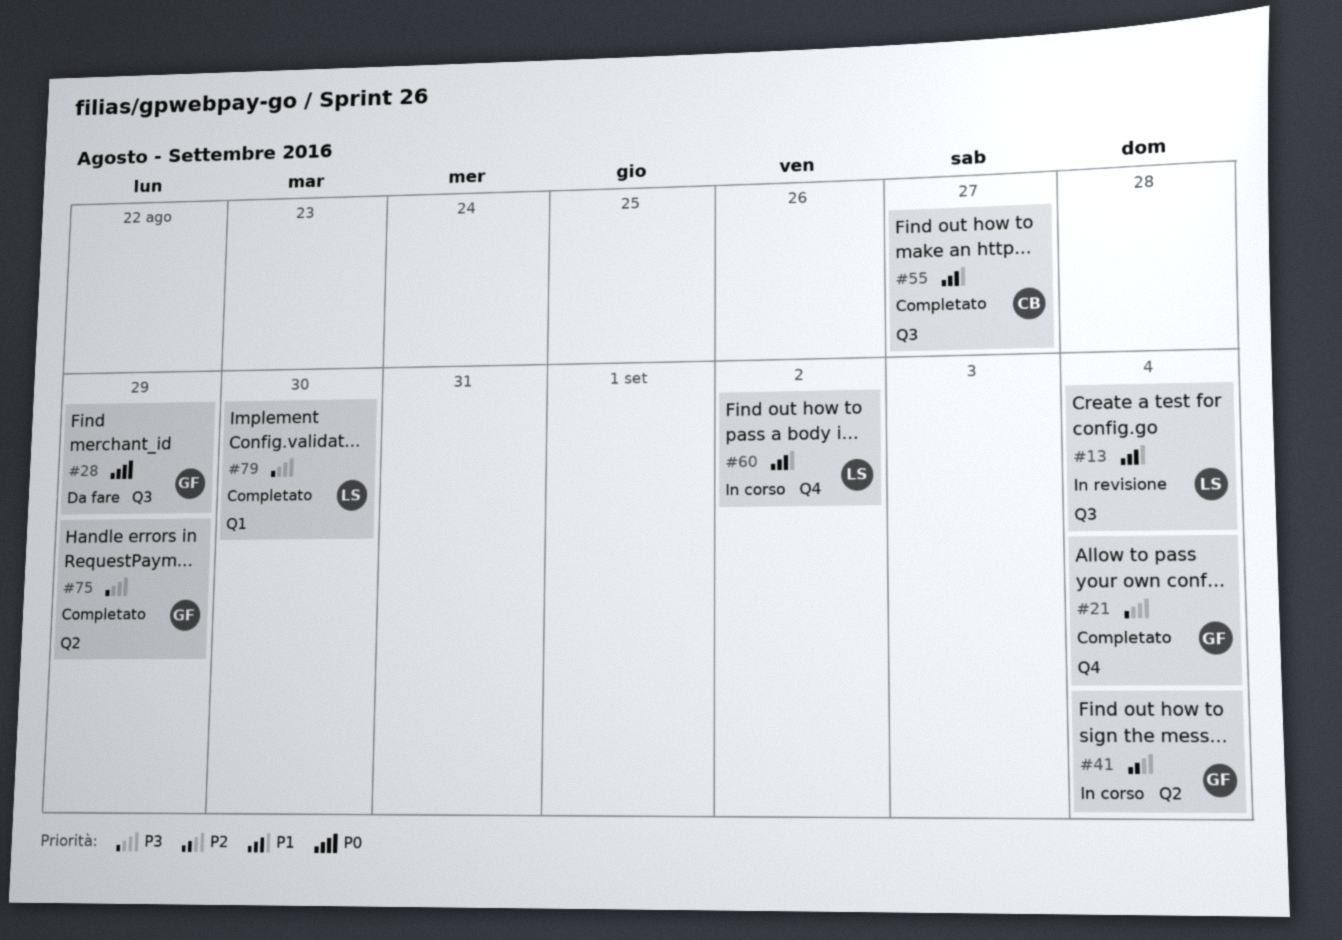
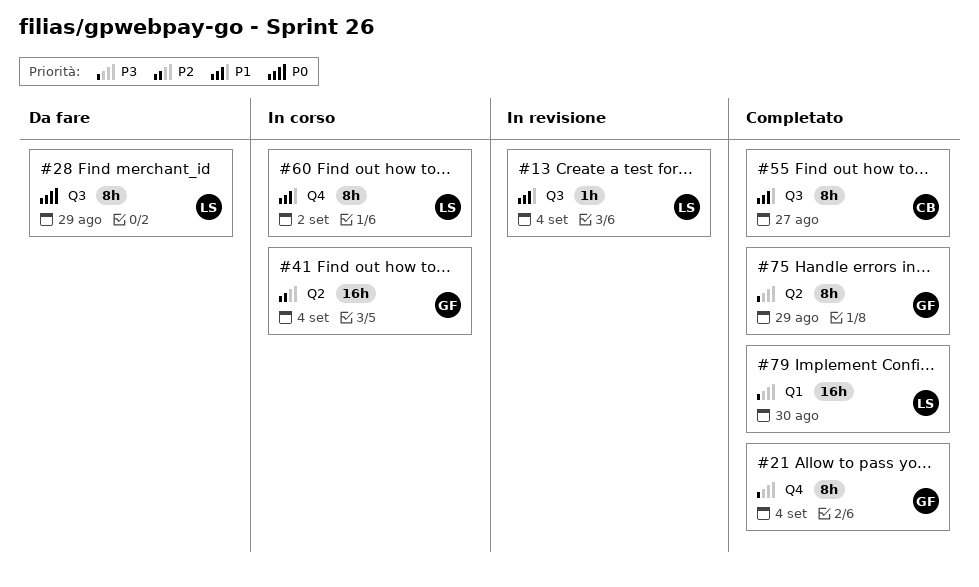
#28, owner: GF -> LS

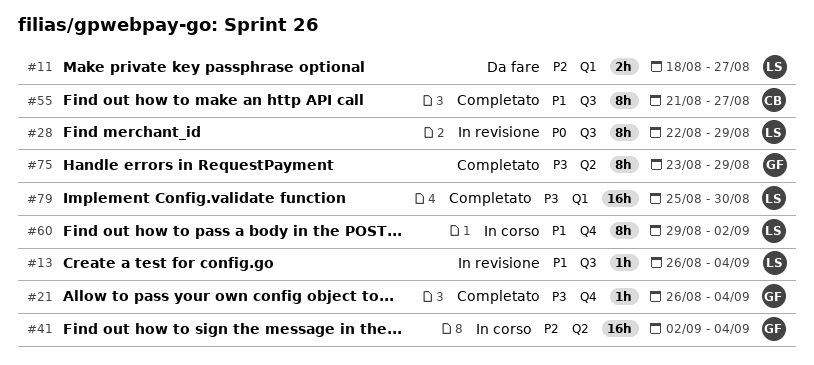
#11: none -> present
#21, estimate: 8h -> 1h
#28, status: Da fare -> In revisione

